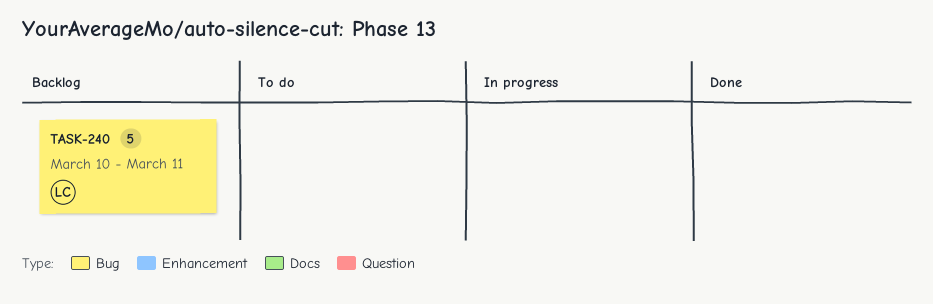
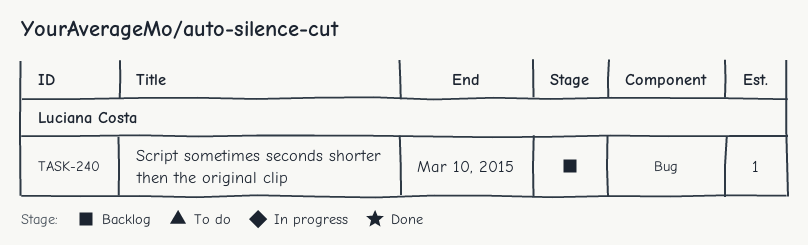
TASK-240, estimate: 5 -> 1
TASK-240, due: Mar 11 -> Mar 10

